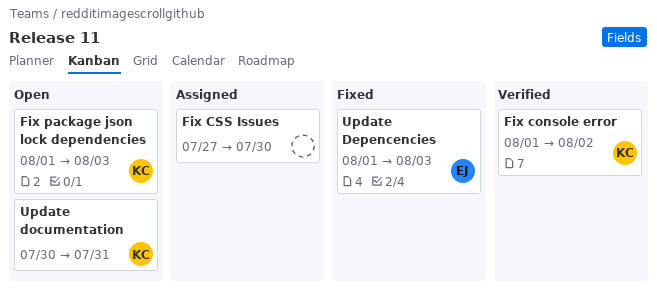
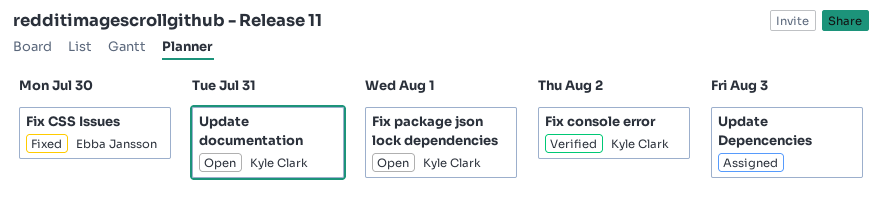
Fix CSS Issues, status: Assigned -> Fixed
Fix CSS Issues, owner: none -> Ebba Jansson
Fix package json lock dependencies, due: Aug 3 -> Aug 1
Update Depencencies, status: Fixed -> Assigned
Update Depencencies, owner: Ebba Jansson -> none

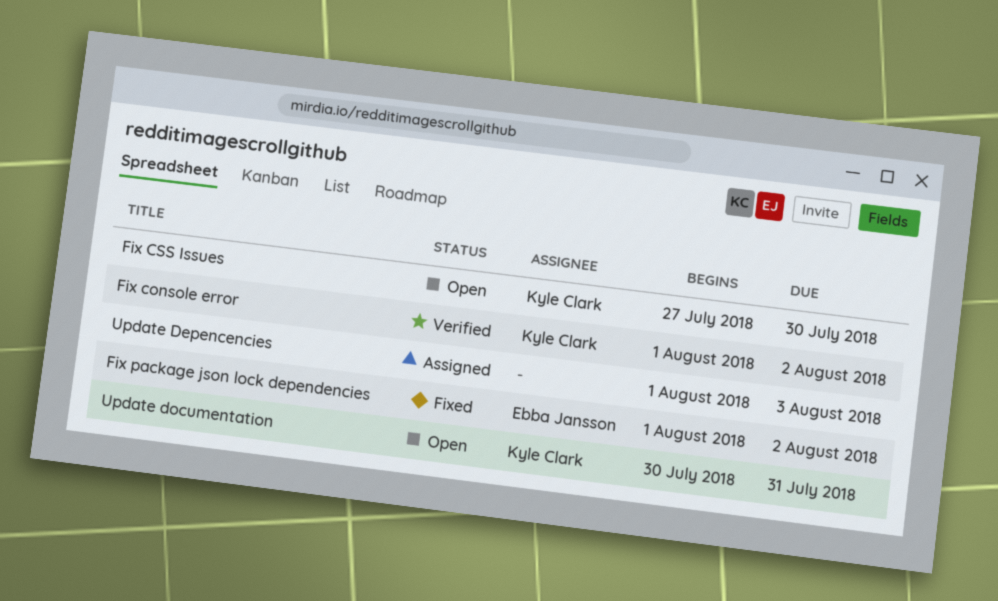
Fix CSS Issues, status: Fixed -> Open
Fix CSS Issues, owner: Ebba Jansson -> Kyle Clark
Fix package json lock dependencies, status: Open -> Fixed
Fix package json lock dependencies, owner: Kyle Clark -> Ebba Jansson
Fix package json lock dependencies, due: Aug 1 -> Aug 2

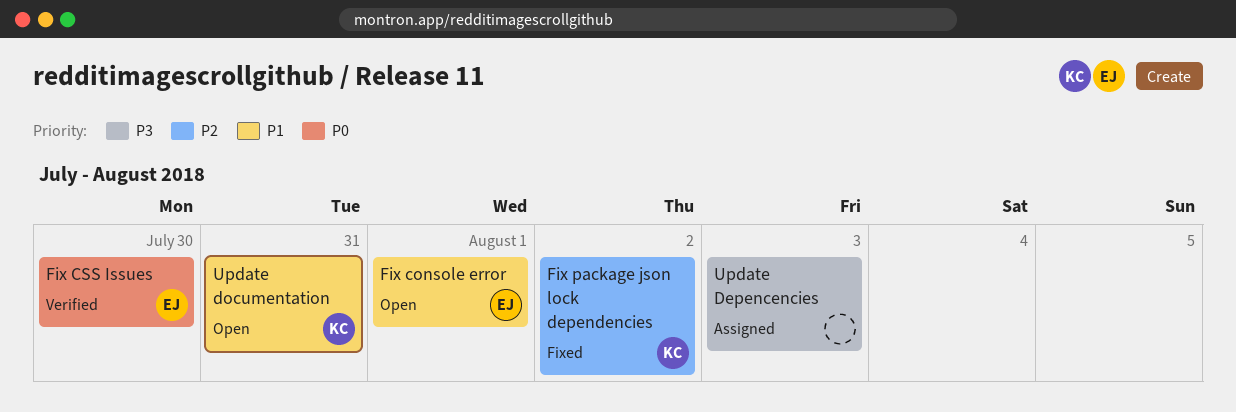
Fix console error, status: Verified -> Open
Fix console error, owner: Kyle Clark -> Ebba Jansson
Fix console error, due: Aug 2 -> Aug 1
Fix CSS Issues, status: Open -> Verified
Fix CSS Issues, owner: Kyle Clark -> Ebba Jansson
Fix package json lock dependencies, owner: Ebba Jansson -> Kyle Clark

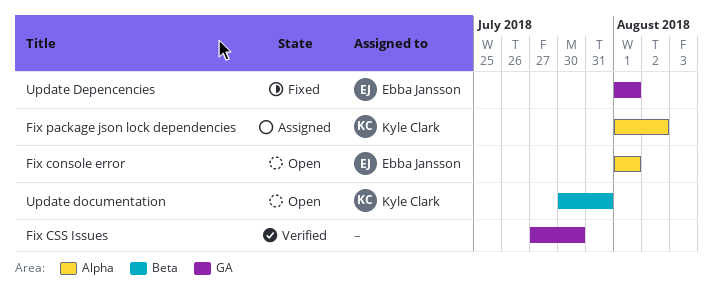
Fix CSS Issues, owner: Ebba Jansson -> none
Fix package json lock dependencies, status: Fixed -> Assigned
Update Depencencies, status: Assigned -> Fixed
Update Depencencies, owner: none -> Ebba Jansson
Update Depencencies, due: Aug 3 -> Aug 1

